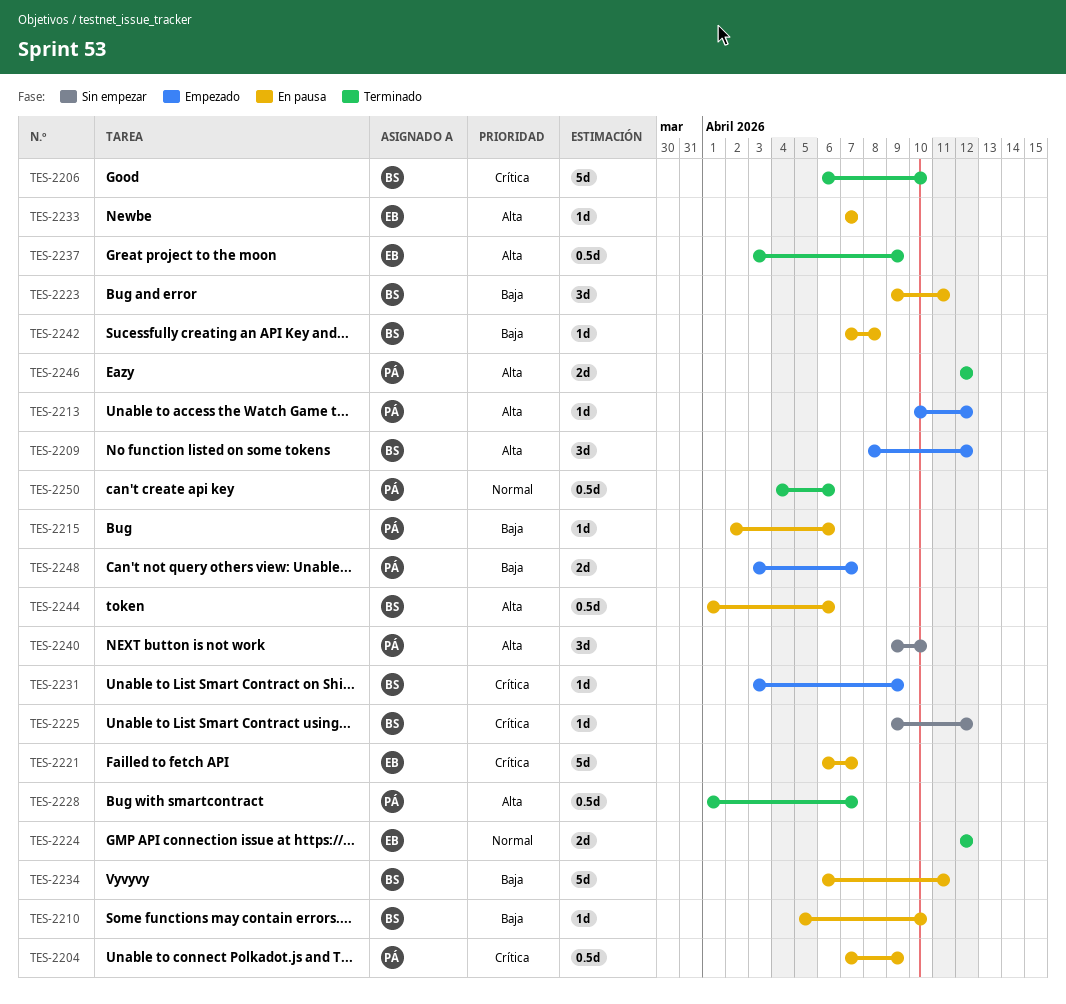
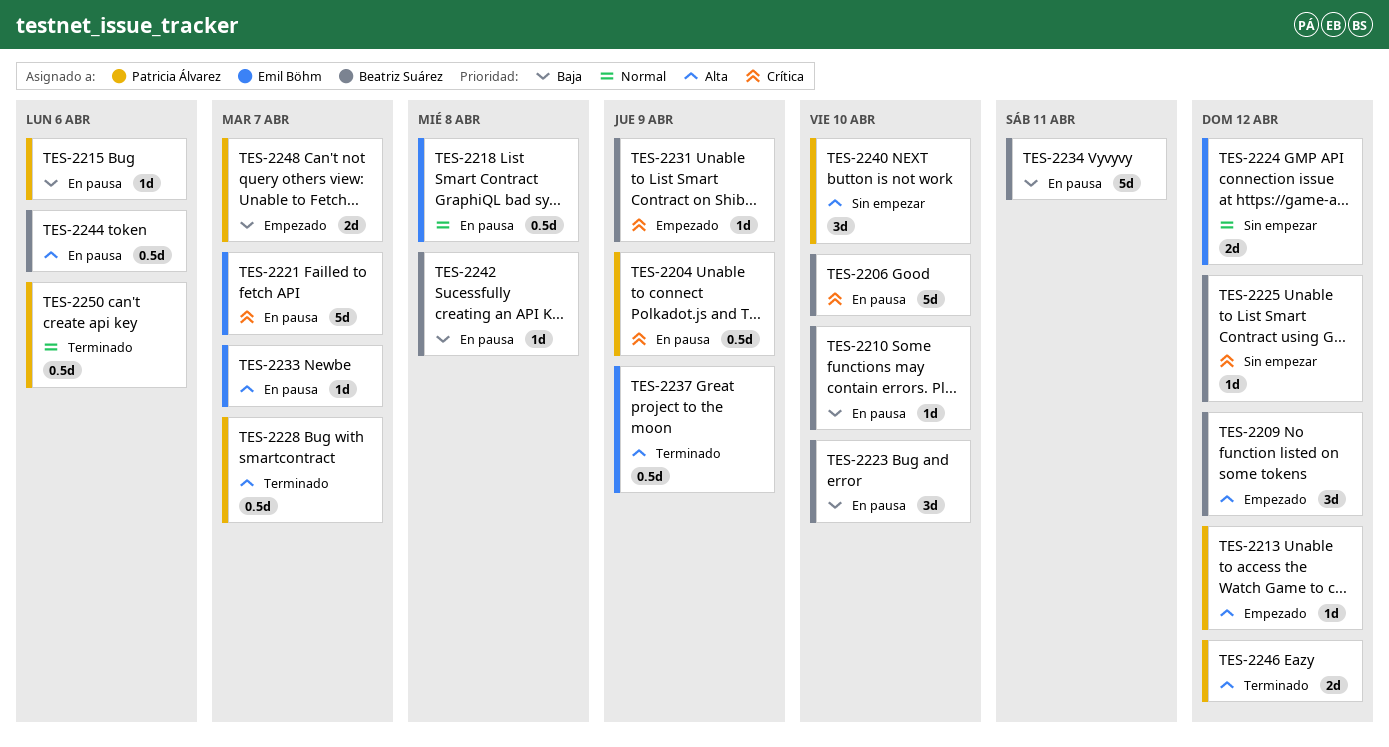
TES-2206, status: Terminado -> En pausa
TES-2218: none -> present
TES-2223, due: Apr 11 -> Apr 10
TES-2224, status: Terminado -> Sin empezar

